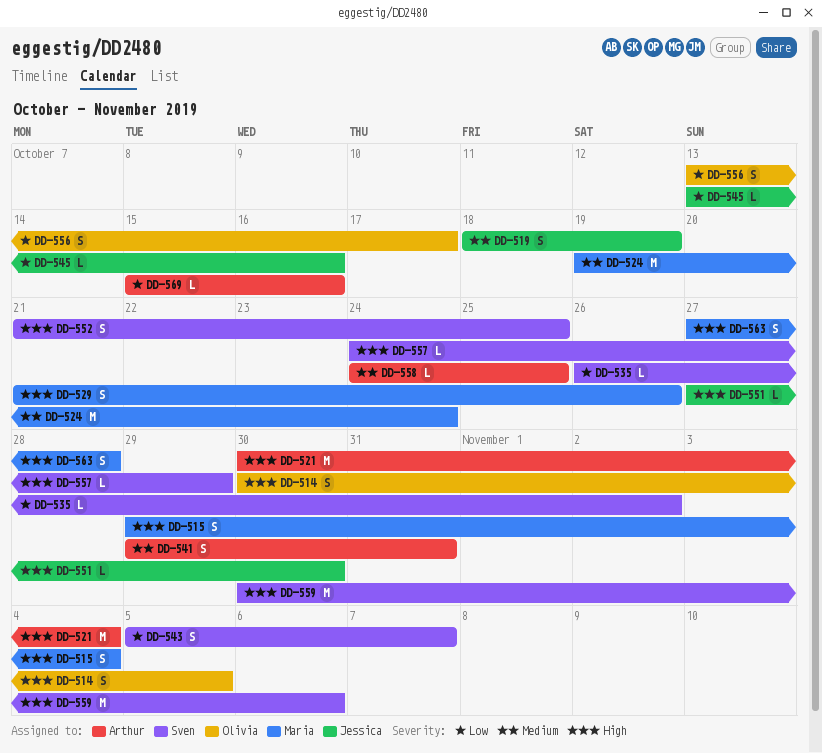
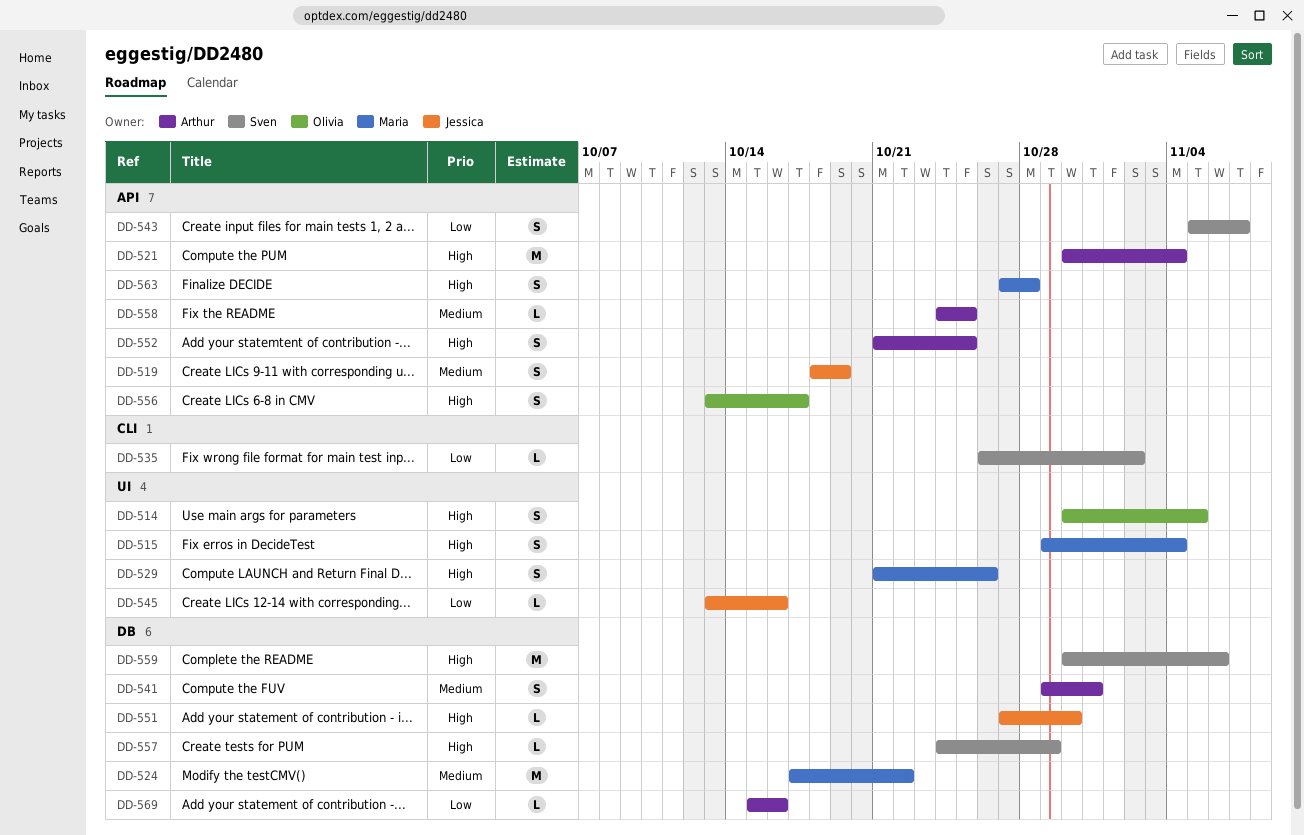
DD-524, start: Oct 19 -> Oct 17
DD-524, due: Oct 24 -> Oct 22
DD-552, owner: Sven -> Arthur
DD-556, priority: Low -> High

